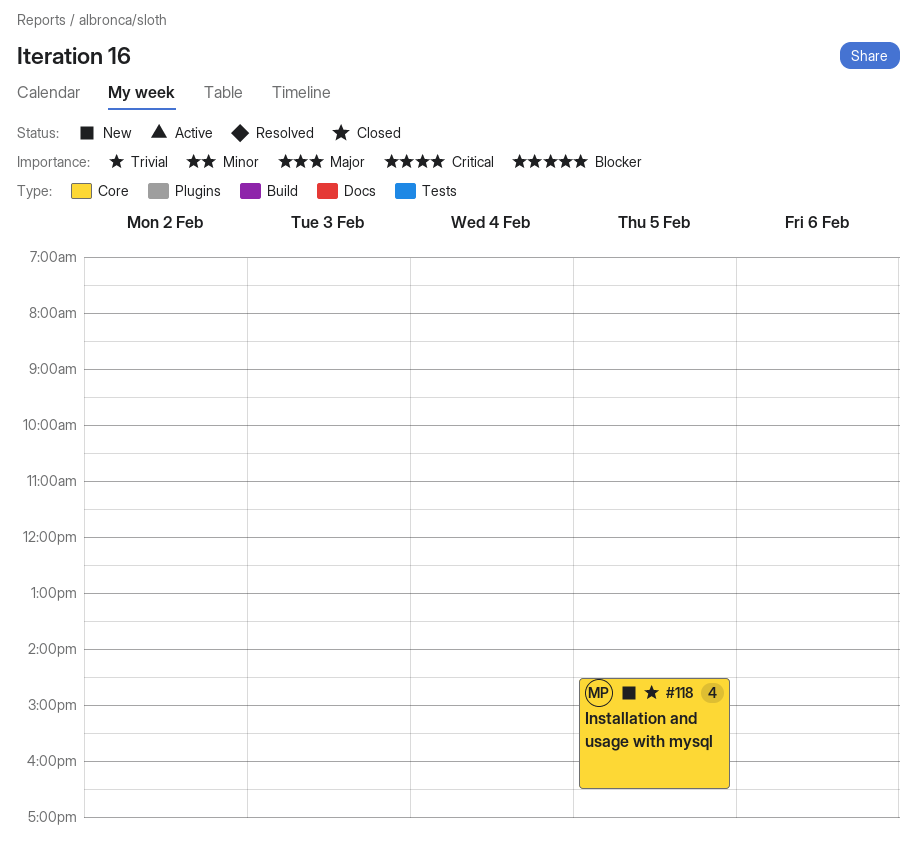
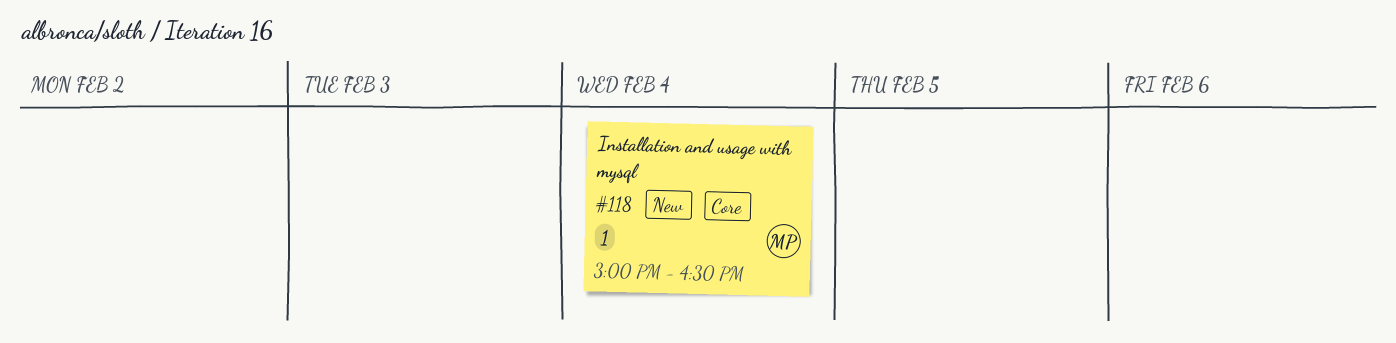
#118, estimate: 4 -> 1
#118, day: Feb 5 -> Feb 4
#118, begins: 14:30 -> 15:00

